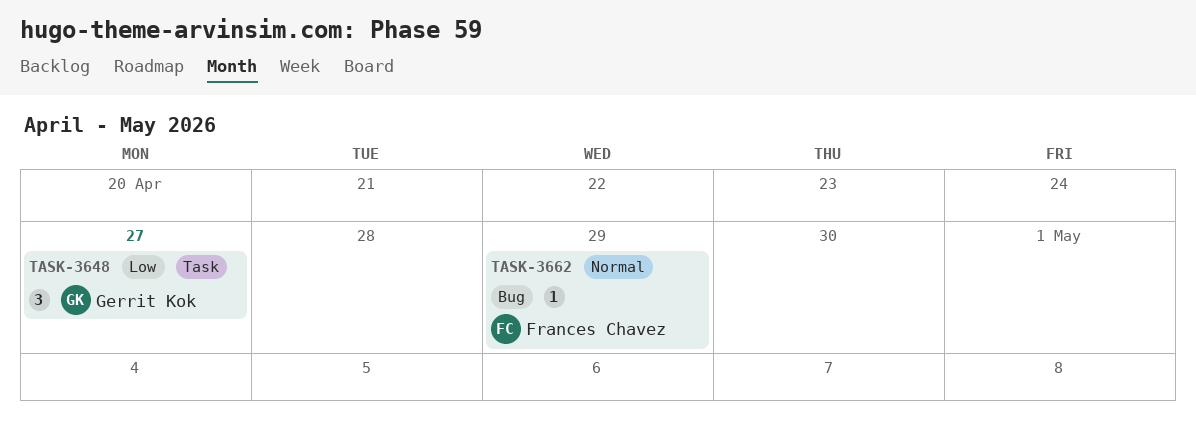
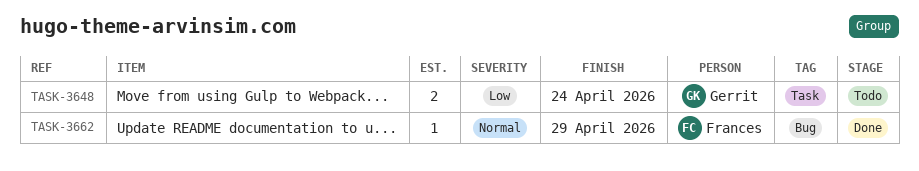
TASK-3648, estimate: 3 -> 2
TASK-3648, due: Apr 27 -> Apr 24

